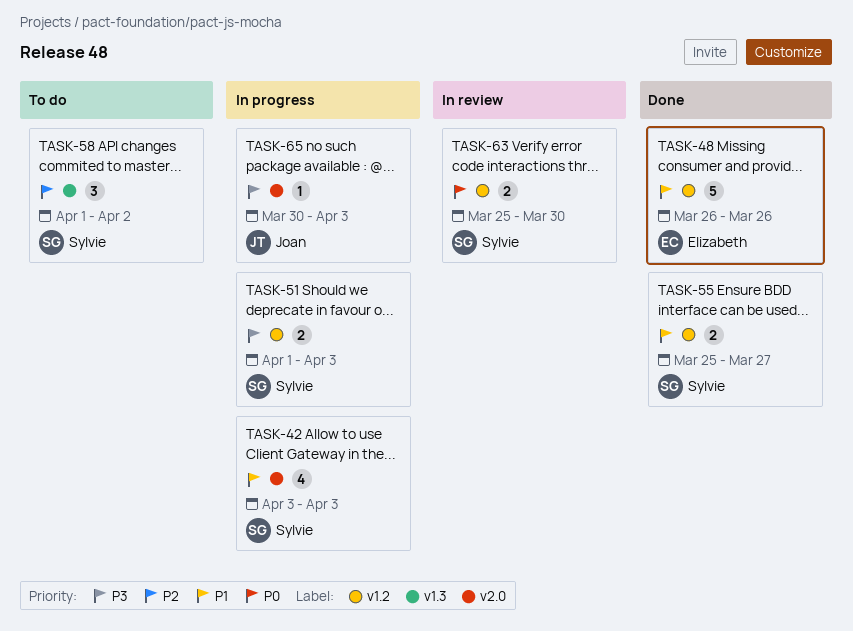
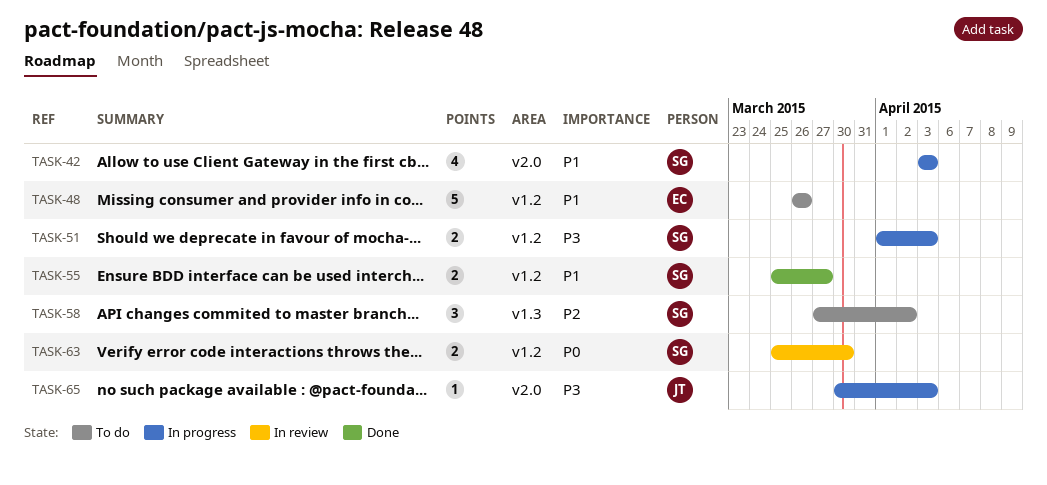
TASK-48, status: Done -> To do
TASK-58, start: Apr 1 -> Mar 27

